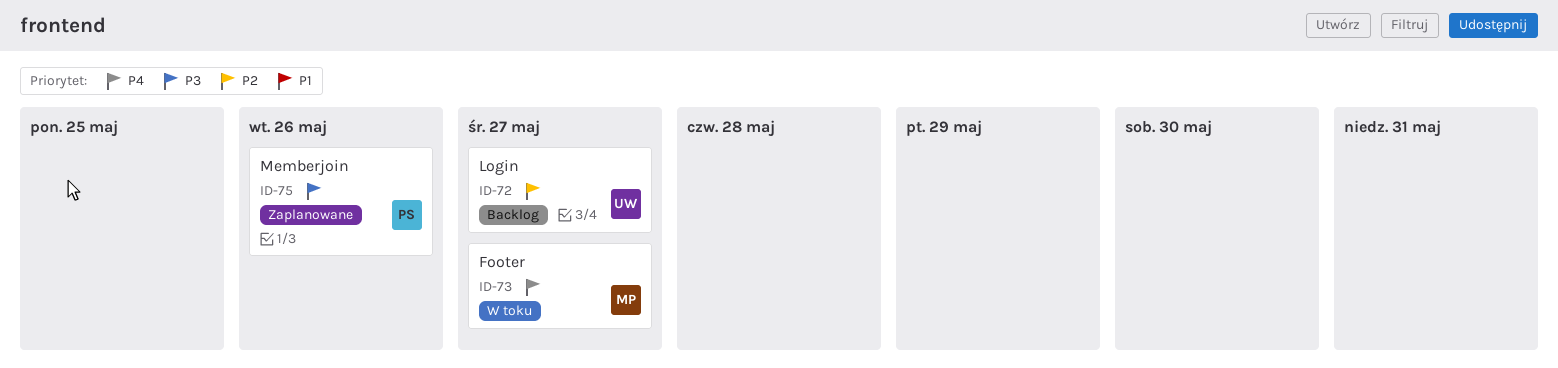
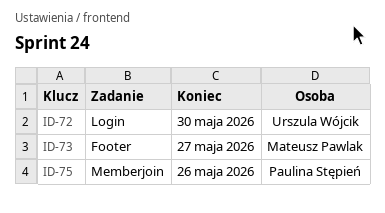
ID-72, due: May 27 -> May 30

